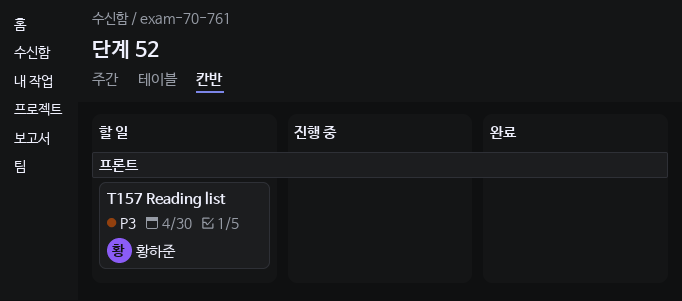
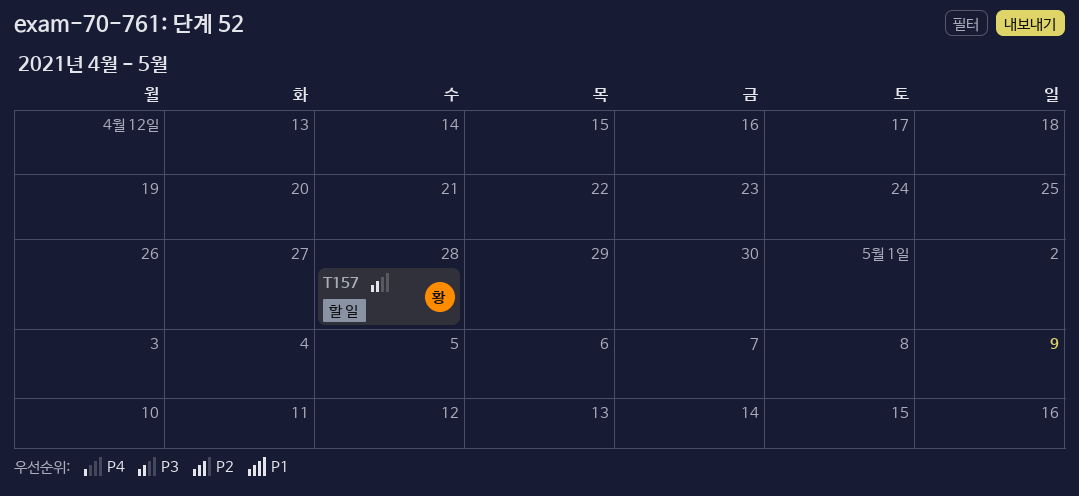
T157, due: Apr 30 -> Apr 28

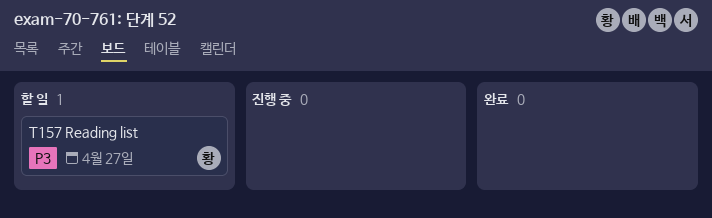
T157, due: Apr 28 -> Apr 27

